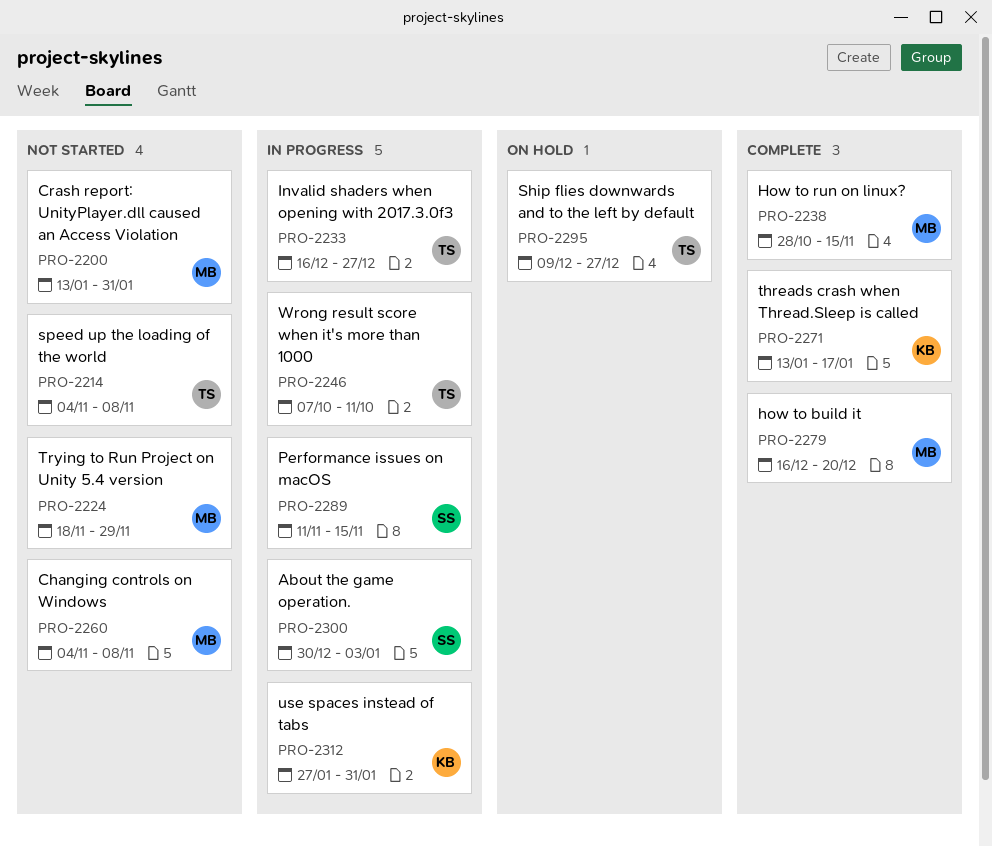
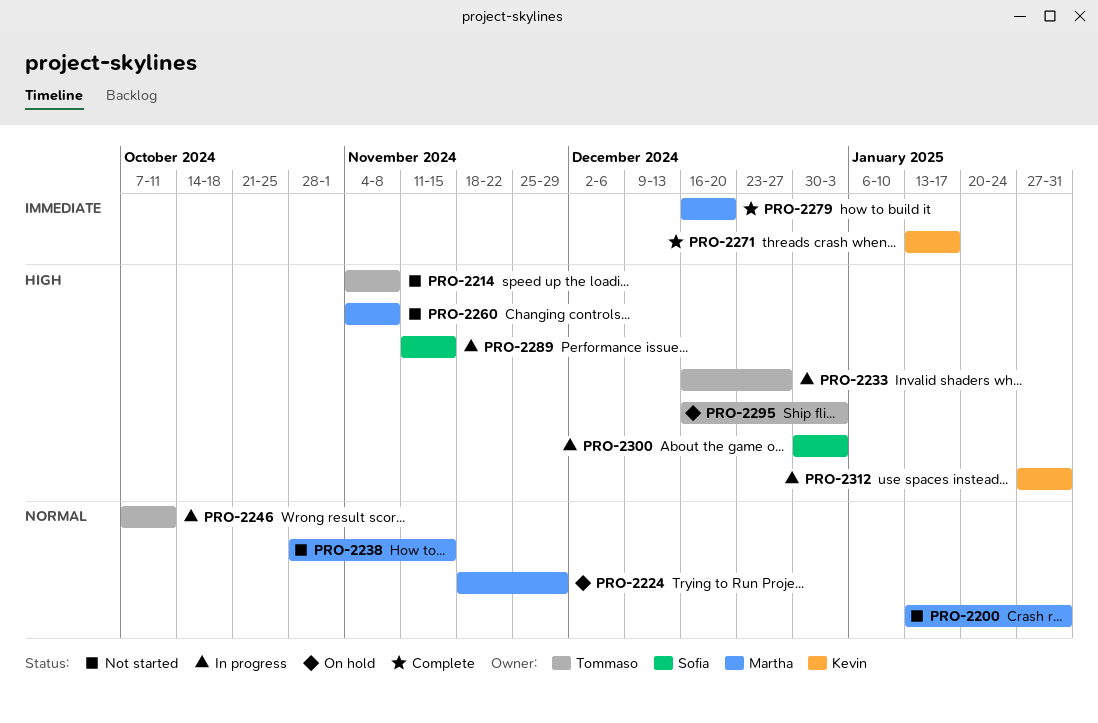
PRO-2224, status: Not started -> On hold
PRO-2238, status: Complete -> Not started
PRO-2295, start: Dec 9 -> Dec 16
PRO-2295, due: Dec 27 -> Jan 3

